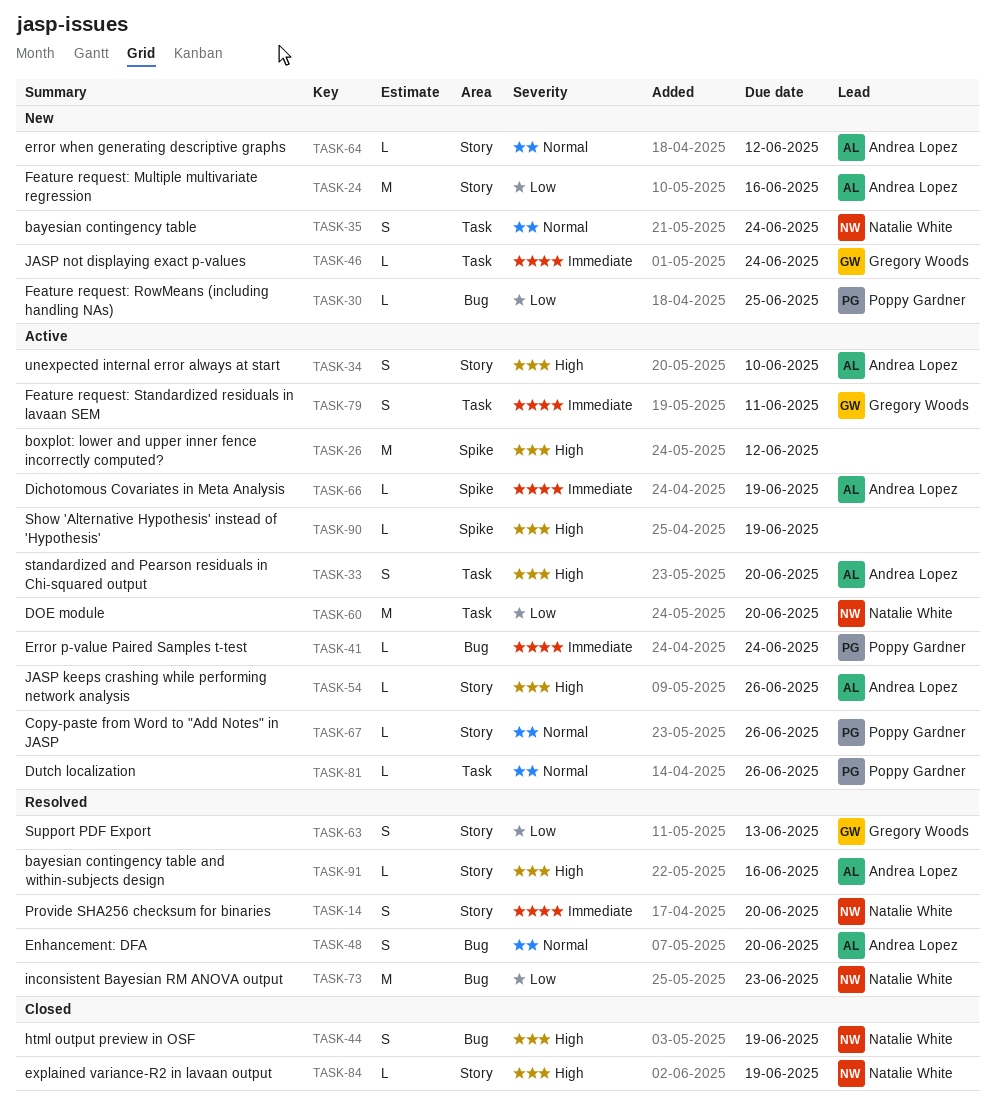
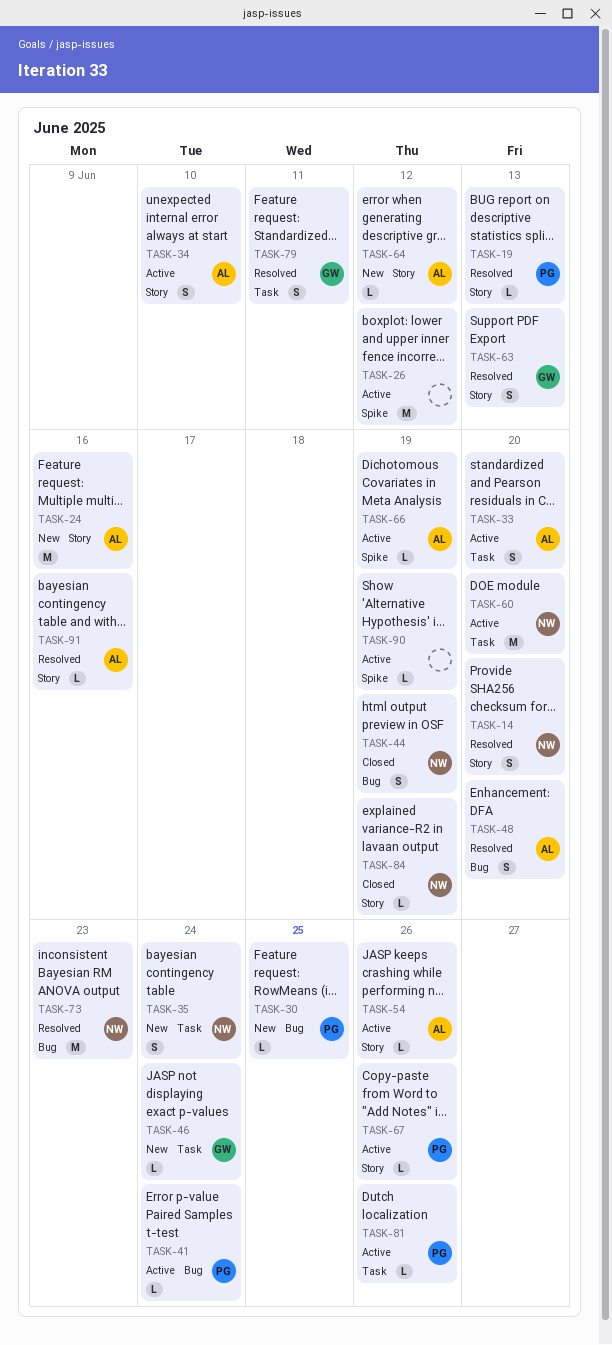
TASK-19: none -> present
TASK-79, status: Active -> Resolved

